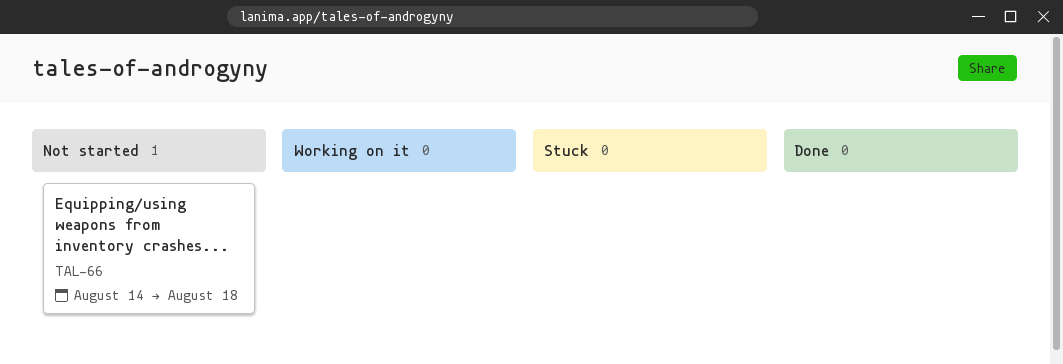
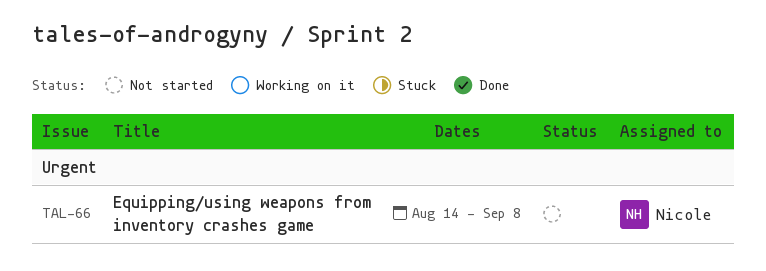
TAL-66, due: Aug 18 -> Sep 8

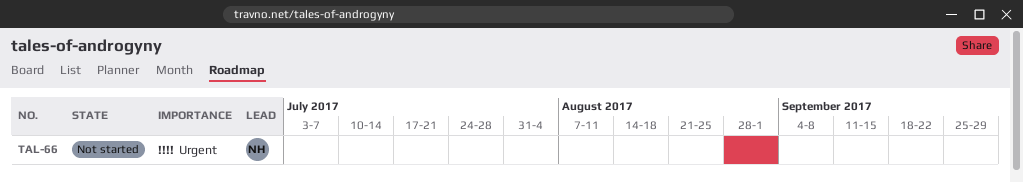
TAL-66, start: Aug 14 -> Aug 28
TAL-66, due: Sep 8 -> Sep 1

